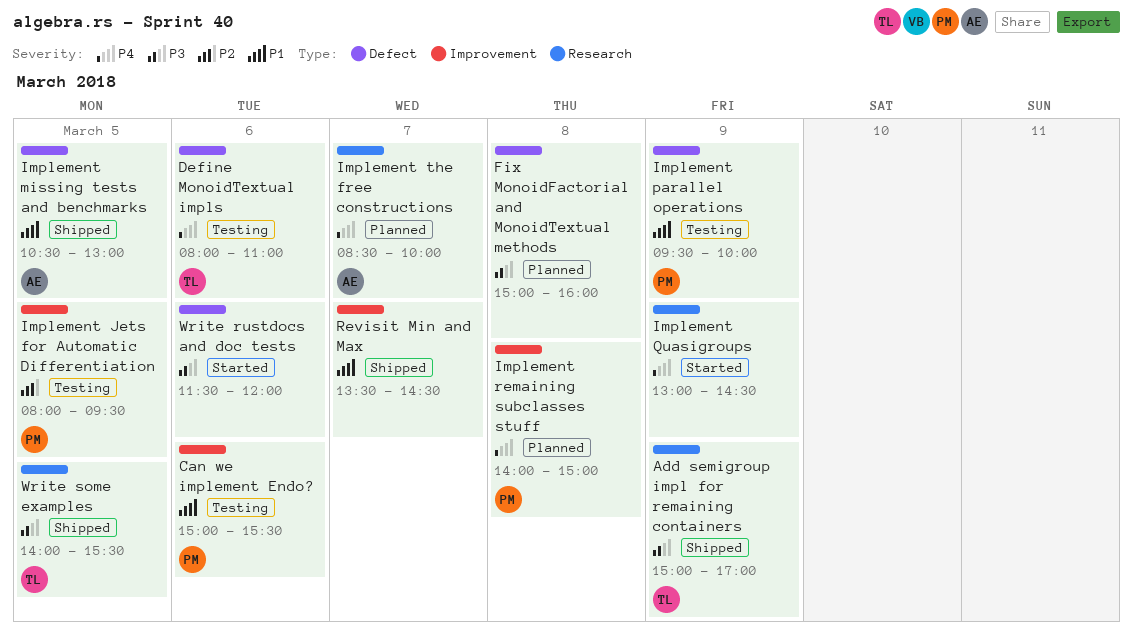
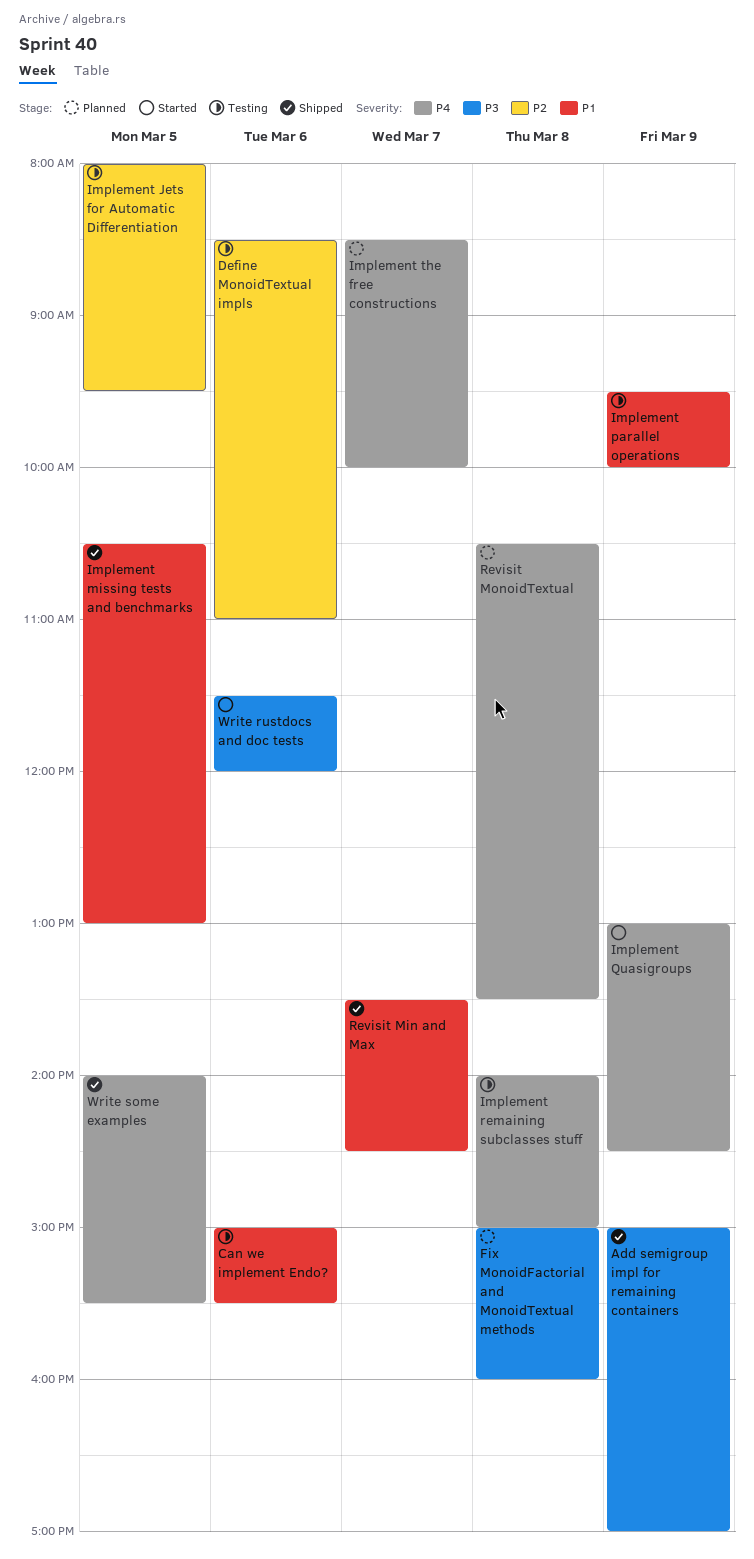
Define MonoidTextual impls, priority: P4 -> P2
Define MonoidTextual impls, begins: 08:00 -> 08:30
Implement remaining subclasses stuff, status: Planned -> Testing
Revisit MonoidTextual: none -> present
Write some examples, priority: P3 -> P4

